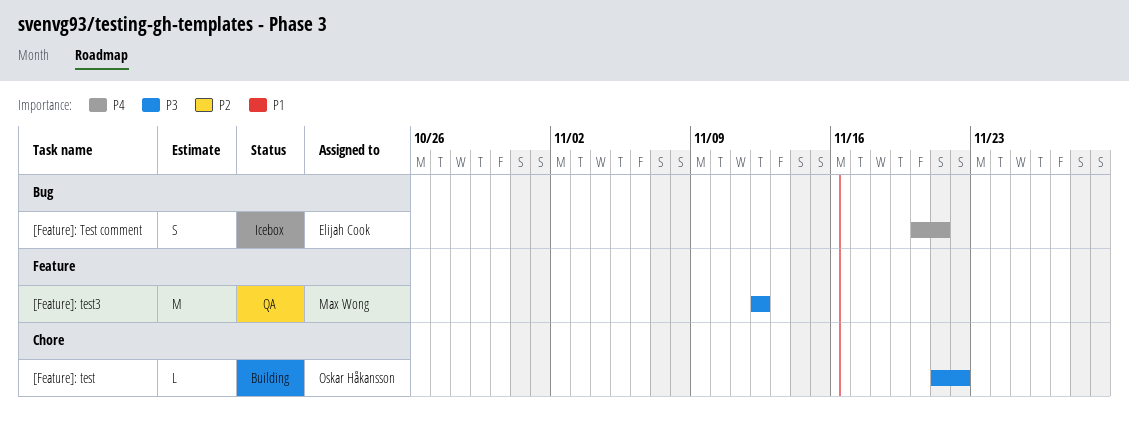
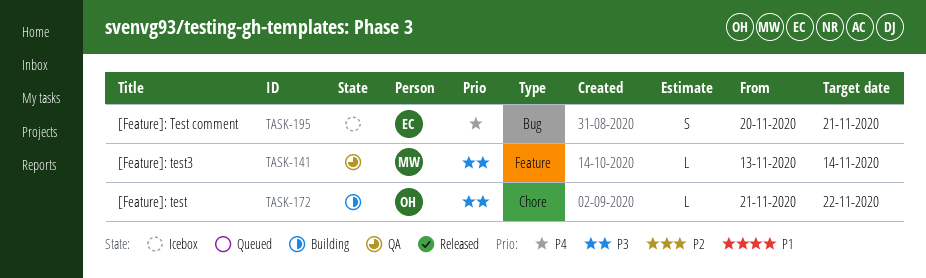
[Feature]: test3, estimate: M -> L
[Feature]: test3, start: Nov 12 -> Nov 13
[Feature]: test3, due: Nov 12 -> Nov 14

